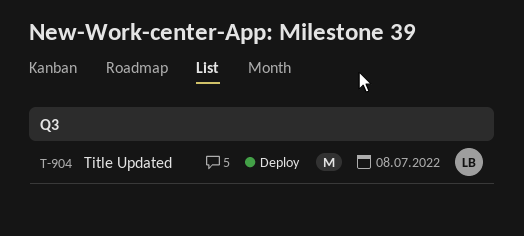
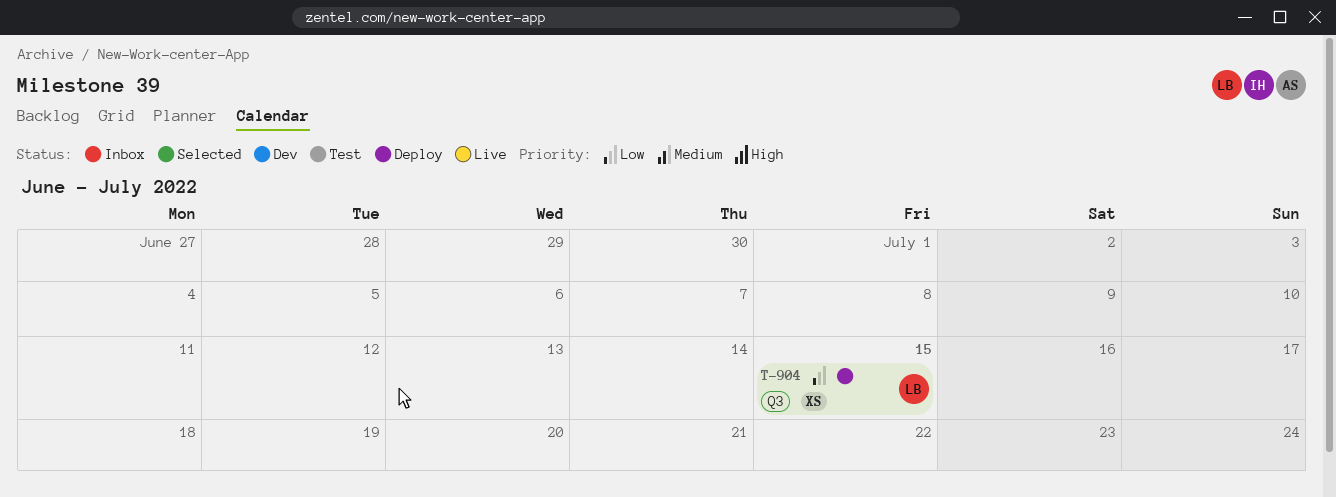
T-904, estimate: M -> XS
T-904, due: Jul 8 -> Jul 15

